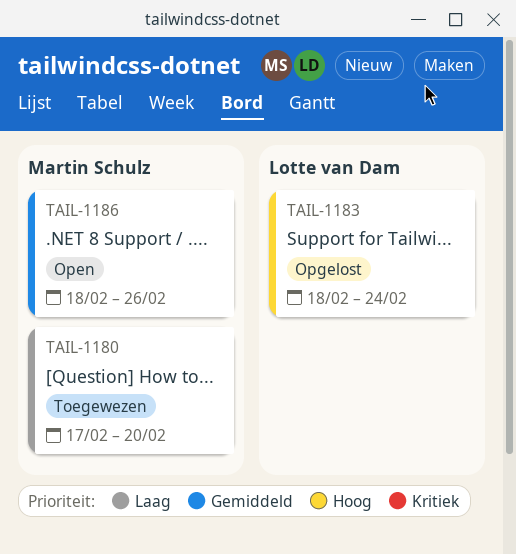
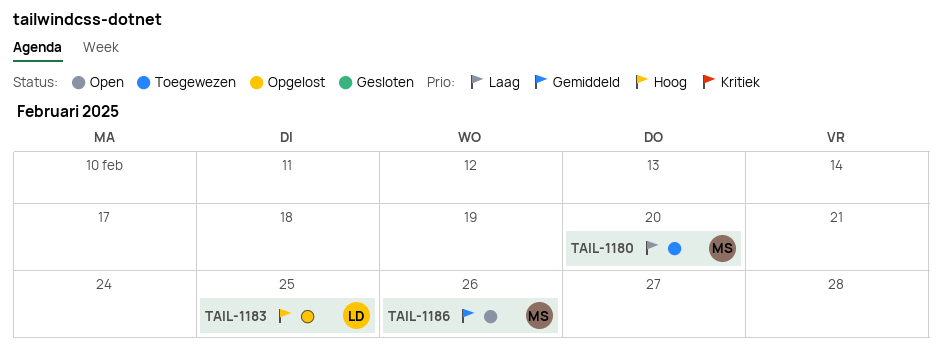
TAIL-1183, due: Feb 24 -> Feb 25

